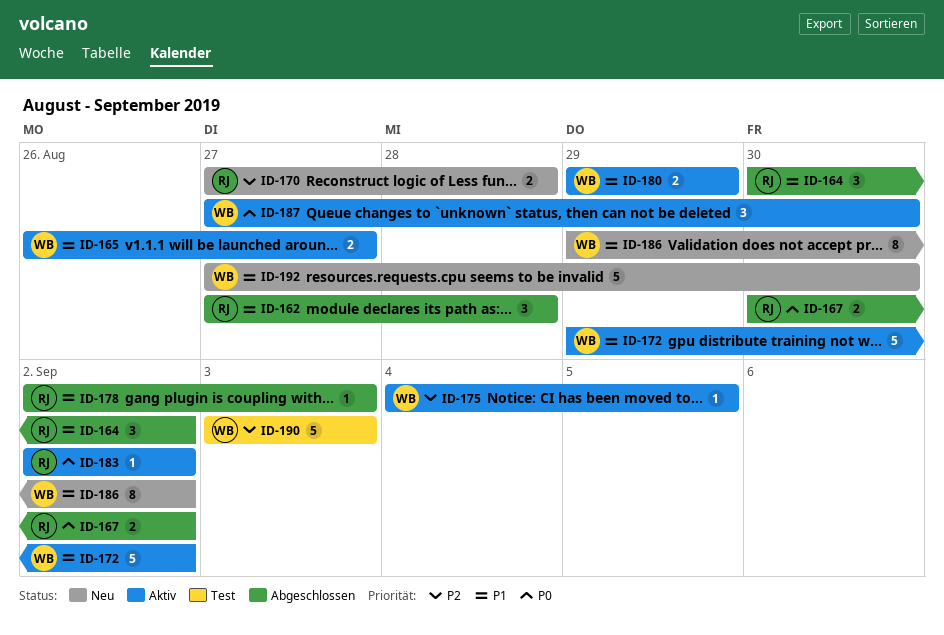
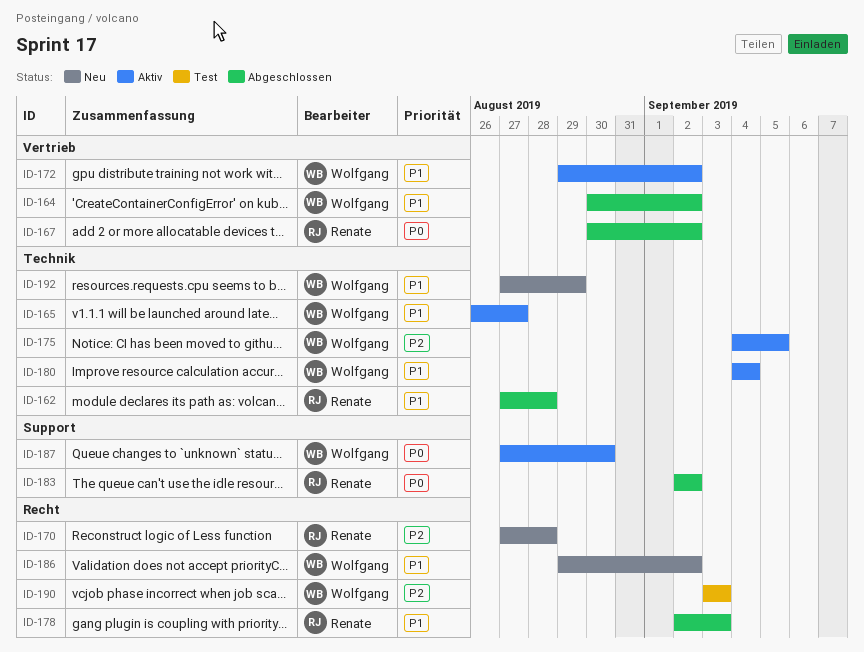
ID-164, owner: Renate -> Wolfgang
ID-180, start: Aug 29 -> Sep 4
ID-180, due: Aug 29 -> Sep 4
ID-183, status: Aktiv -> Abgeschlossen
ID-192, due: Aug 30 -> Aug 29

